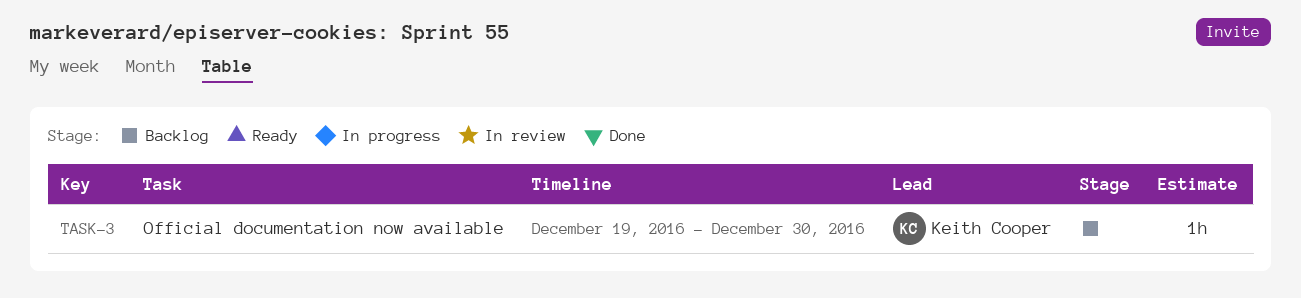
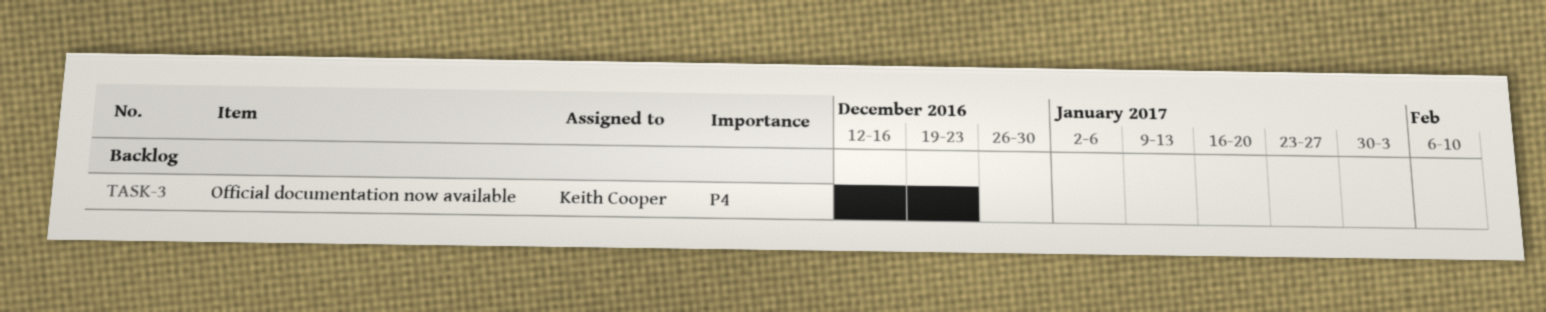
TASK-3, start: Dec 19 -> Dec 12
TASK-3, due: Dec 30 -> Dec 23

